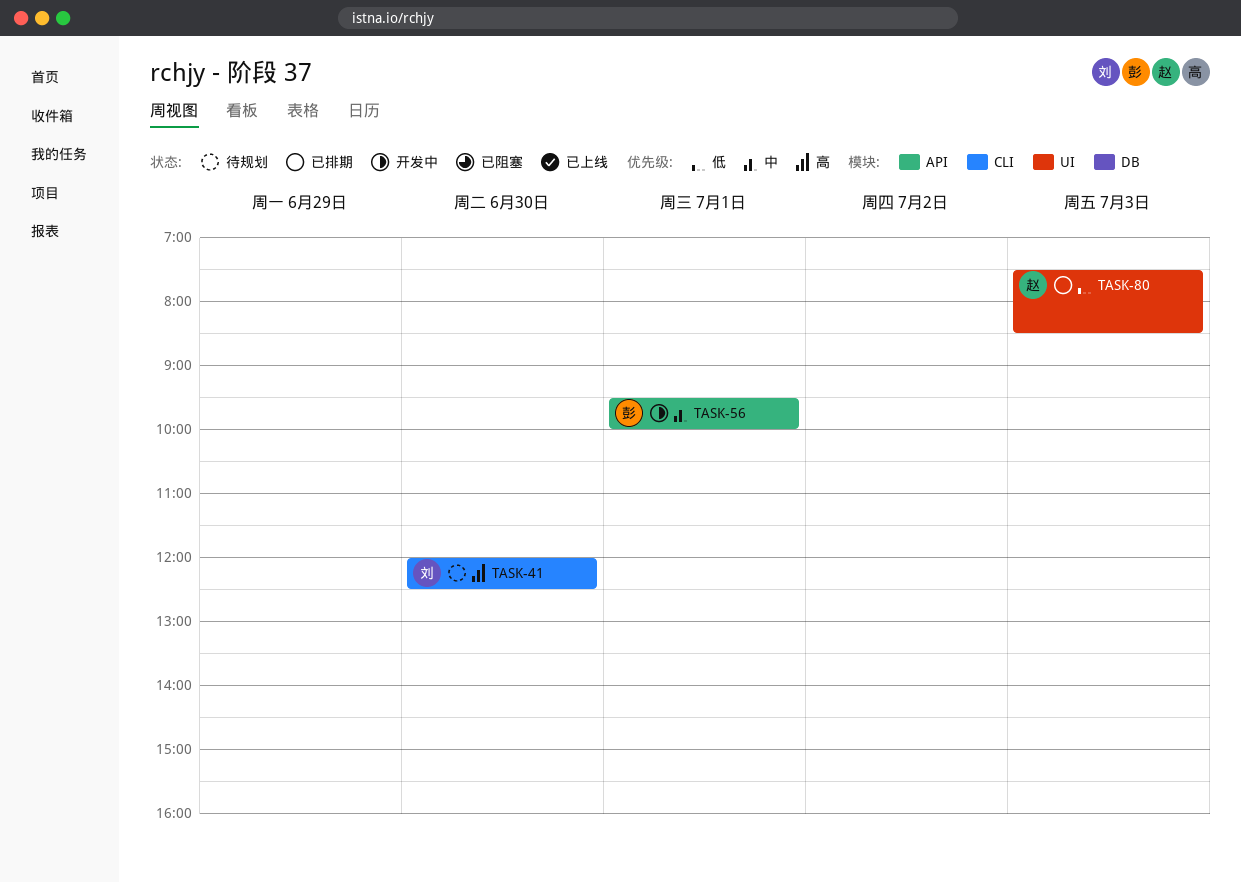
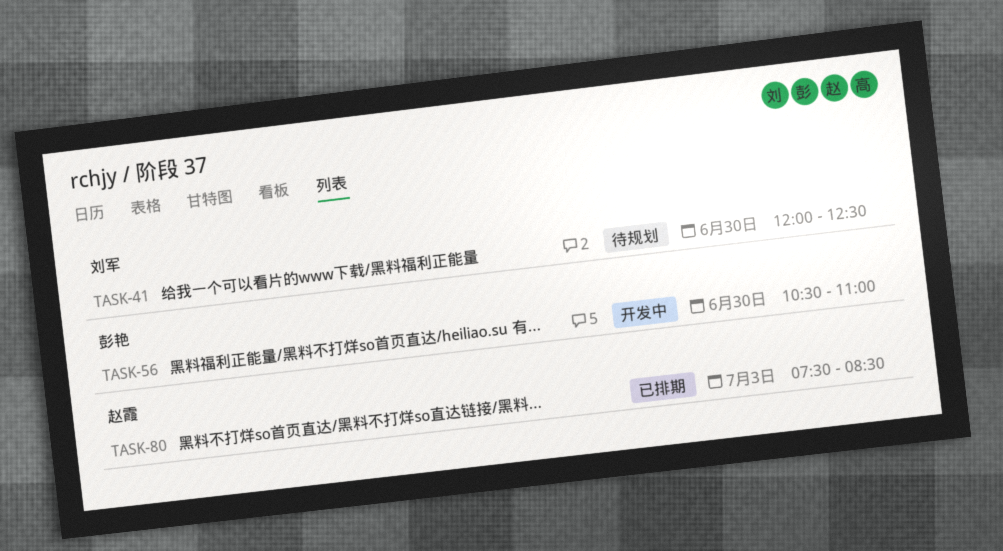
TASK-56, day: Jul 1 -> Jun 30
TASK-56, begins: 09:30 -> 10:30
TASK-56, ends: 10:00 -> 11:00

